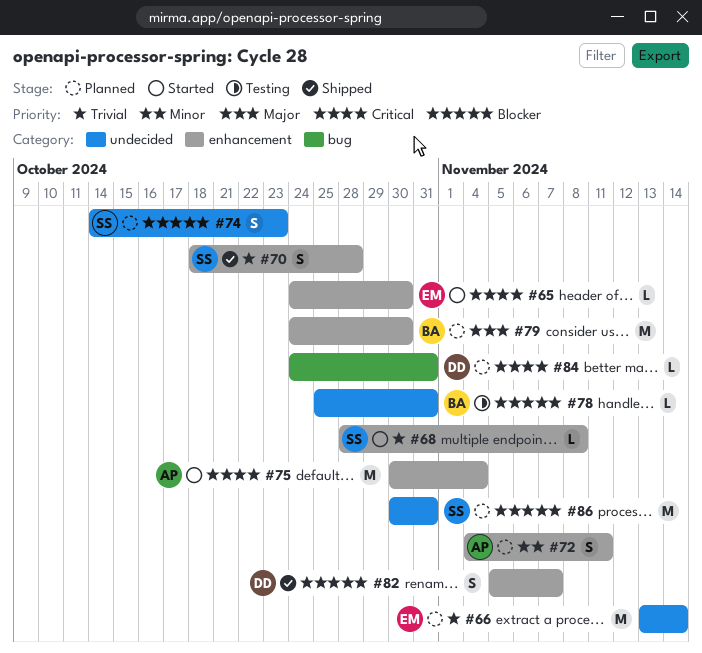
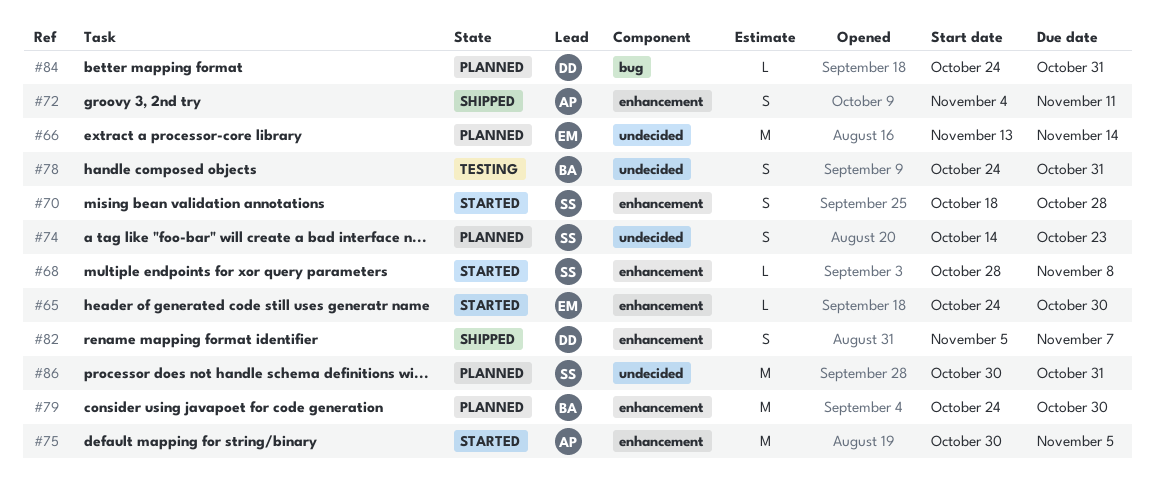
#70, status: Shipped -> Started
#72, status: Planned -> Shipped
#75, due: Nov 4 -> Nov 5
#78, estimate: L -> S
#78, start: Oct 25 -> Oct 24

